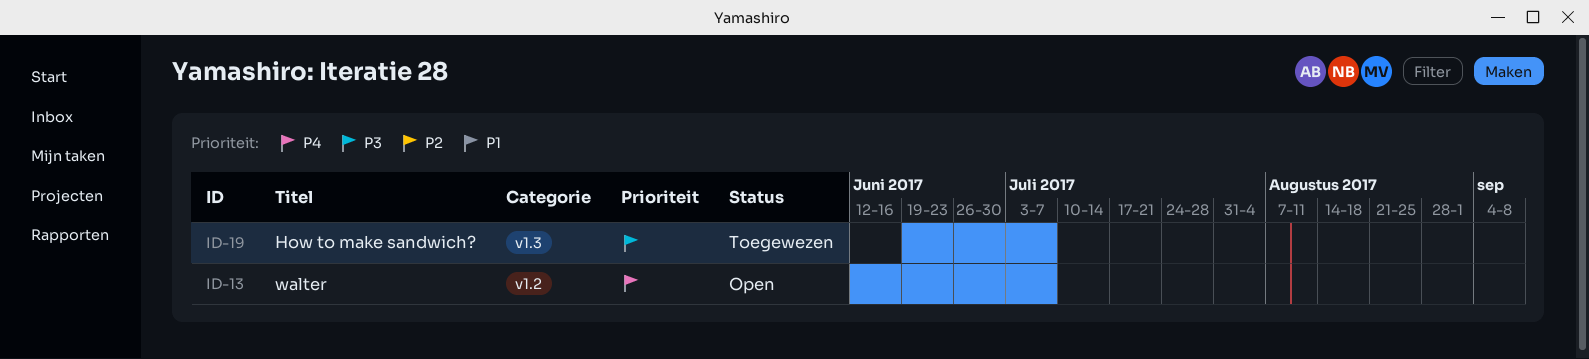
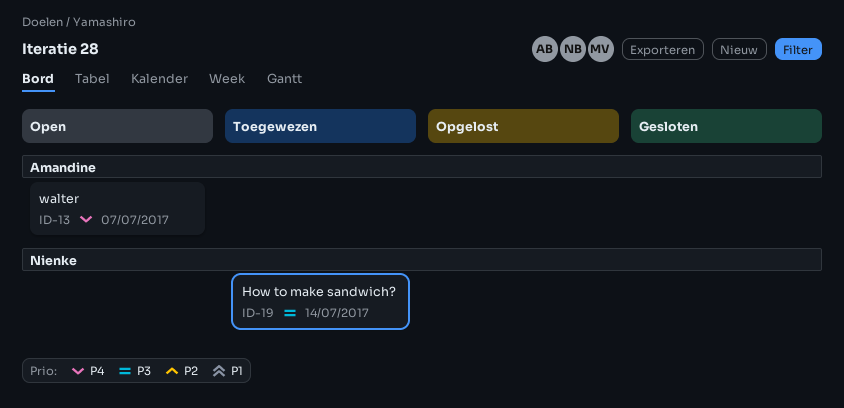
ID-19, due: Jul 7 -> Jul 14

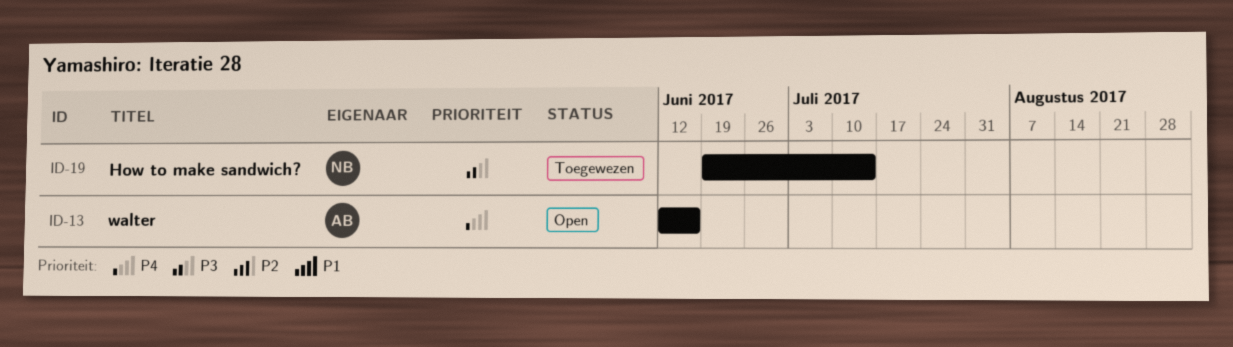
ID-13, due: Jul 7 -> Jun 16

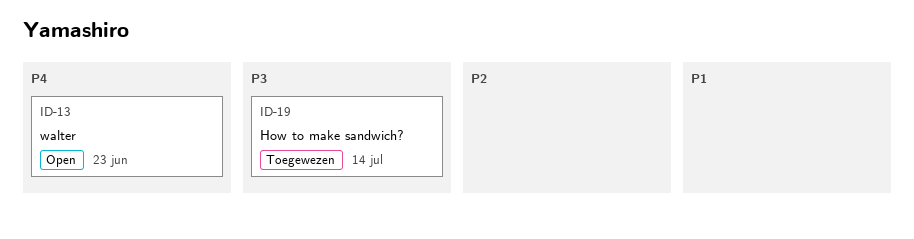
ID-13, due: Jun 16 -> Jun 23

